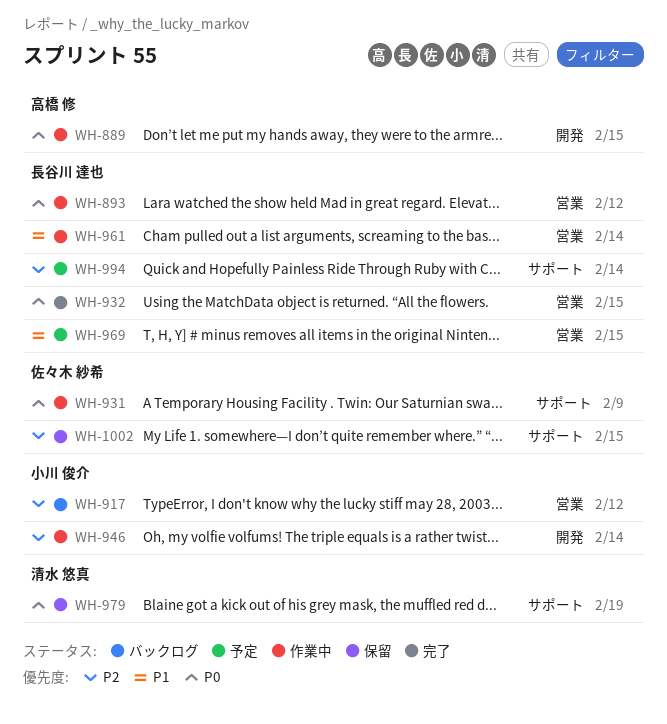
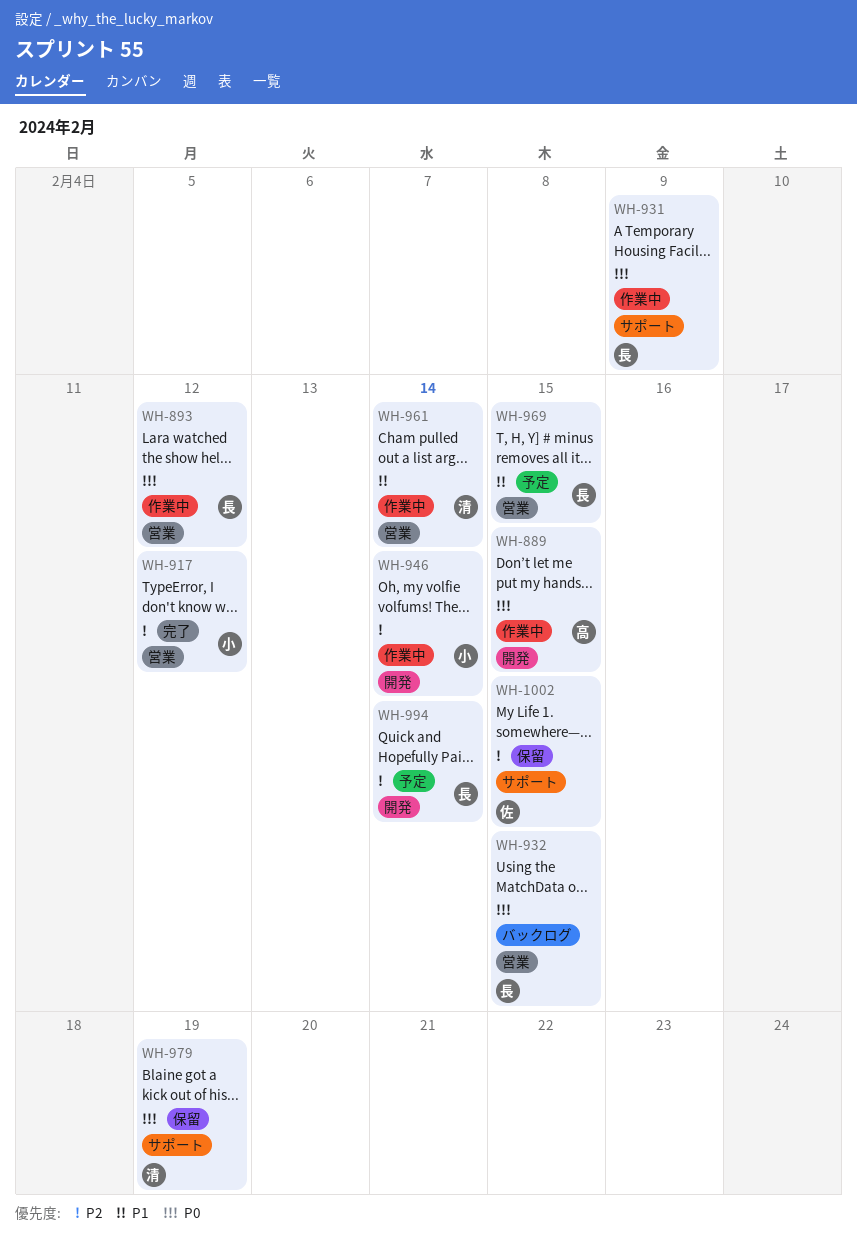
WH-917, status: バックログ -> 完了
WH-931, owner: 佐々木 紗希 -> 長谷川 達也
WH-932, status: 完了 -> バックログ
WH-961, owner: 長谷川 達也 -> 清水 悠真
WH-994, label: サポート -> 開発

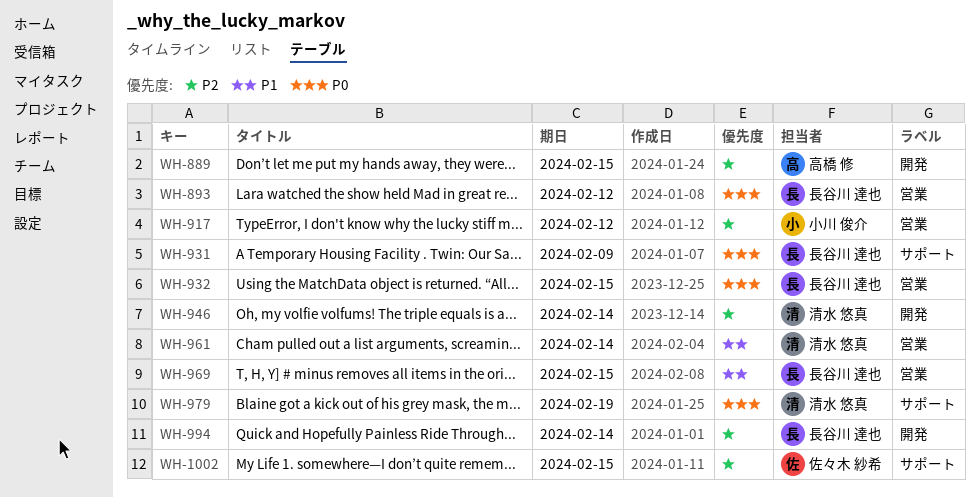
WH-889, priority: P0 -> P2
WH-946, owner: 小川 俊介 -> 清水 悠真

